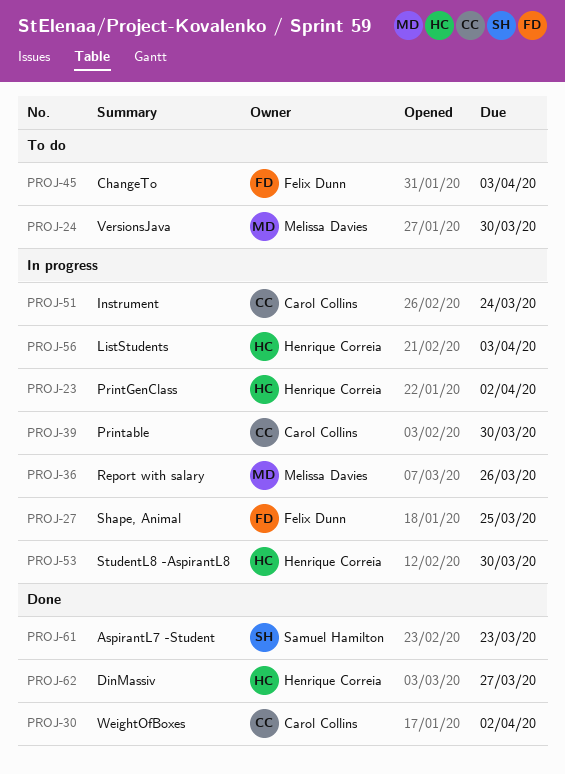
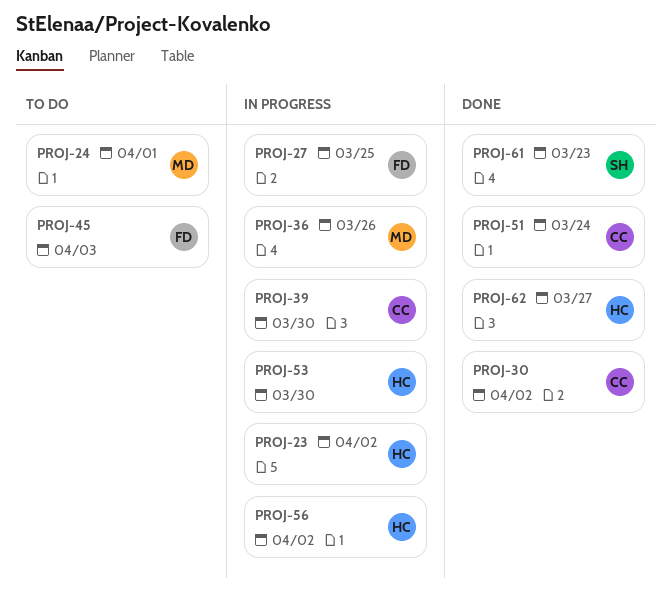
PROJ-24, due: Mar 30 -> Apr 1
PROJ-51, status: In progress -> Done
PROJ-56, due: Apr 3 -> Apr 2

